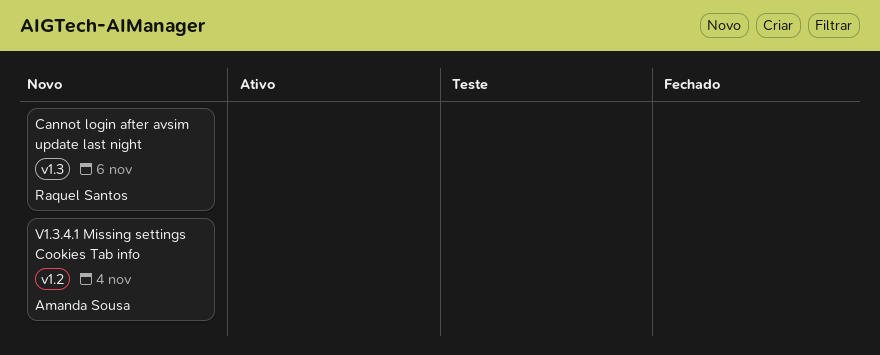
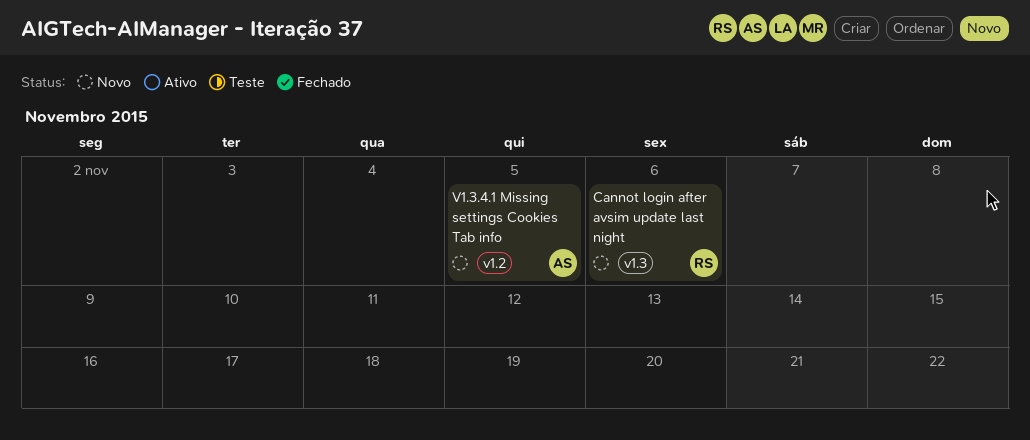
V1.3.4.1 Missing settings Cookies Tab info, due: Nov 4 -> Nov 5

